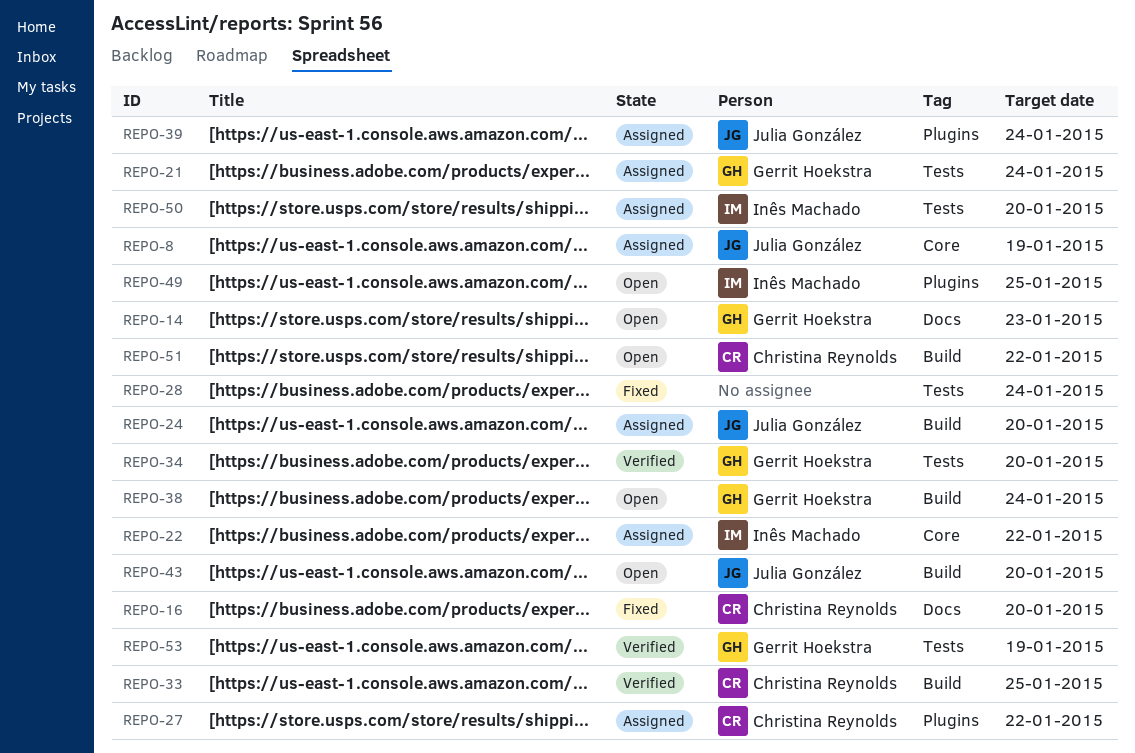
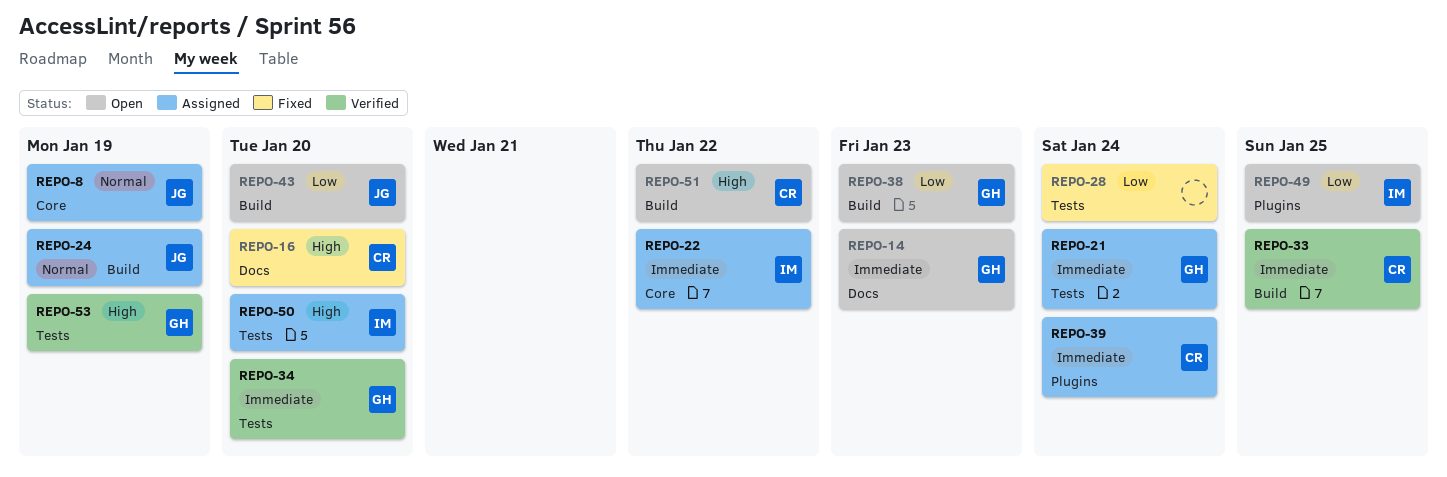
REPO-24, due: Jan 20 -> Jan 19
REPO-27: present -> none
REPO-38, due: Jan 24 -> Jan 23
REPO-39, owner: Julia González -> Christina Reynolds

